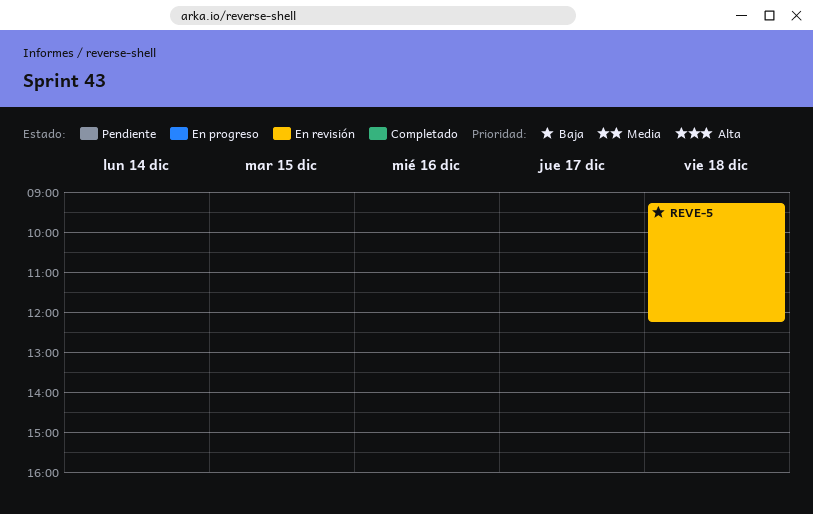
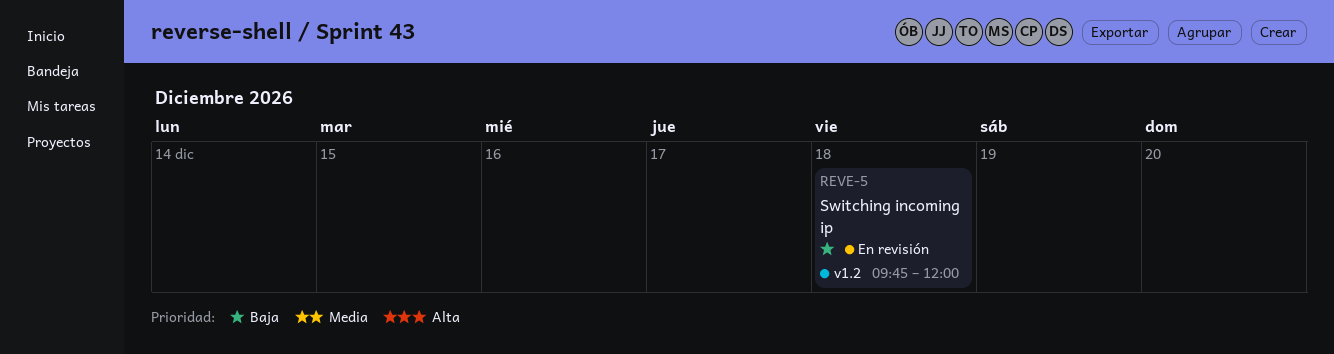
REVE-5, begins: 09:15 -> 09:45
REVE-5, ends: 12:15 -> 12:00

